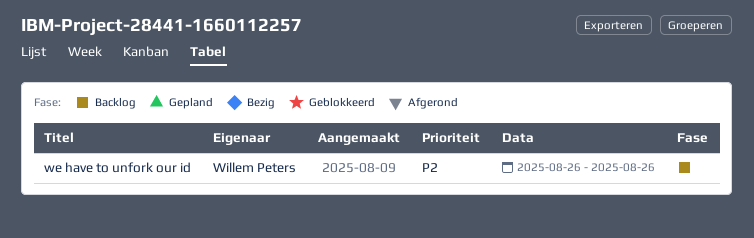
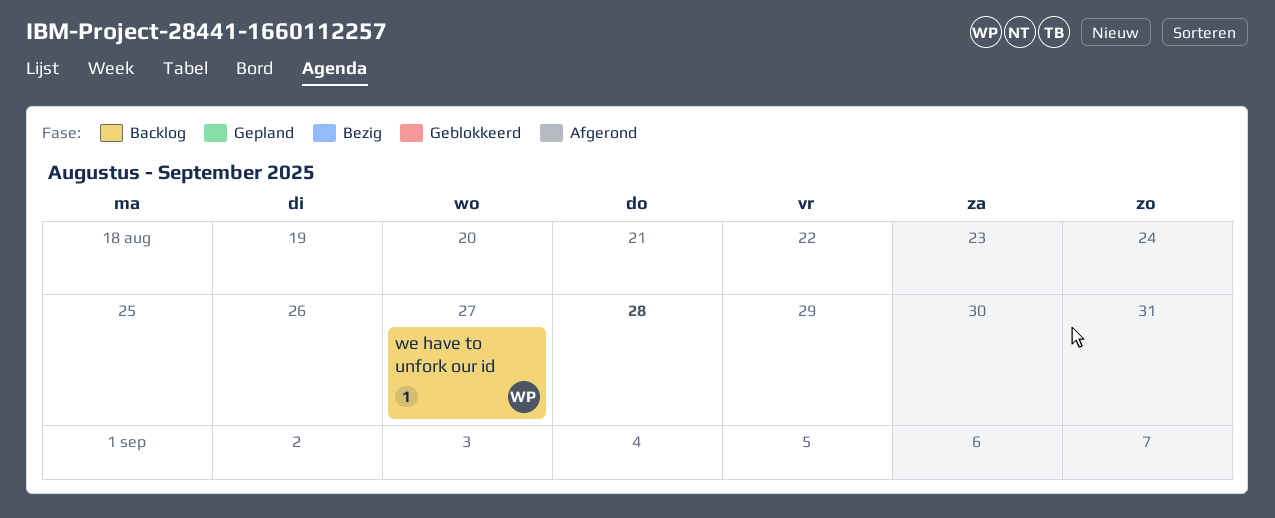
we have to unfork our id, due: Aug 26 -> Aug 27

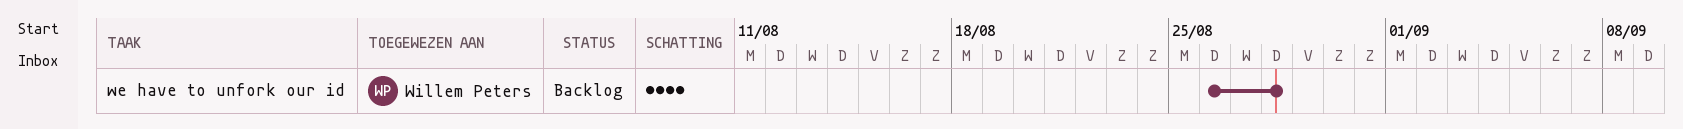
we have to unfork our id, estimate: 1 -> 4
we have to unfork our id, due: Aug 27 -> Aug 28

